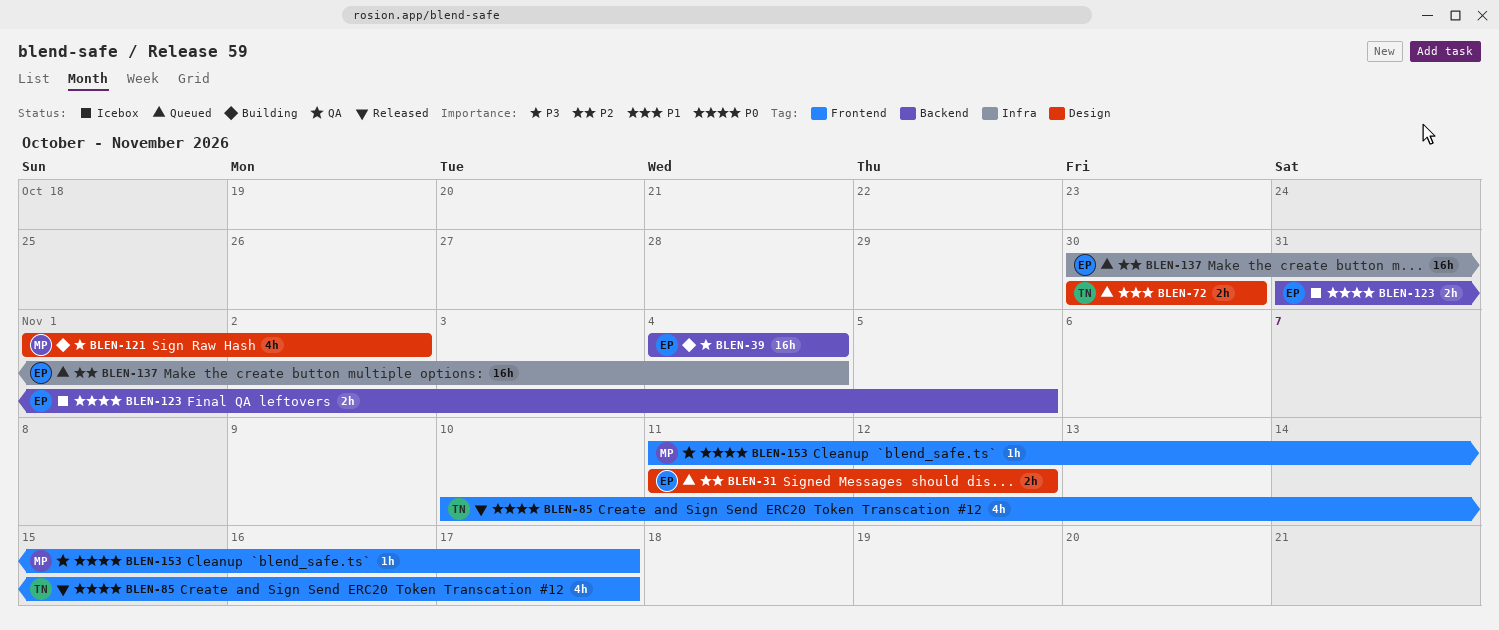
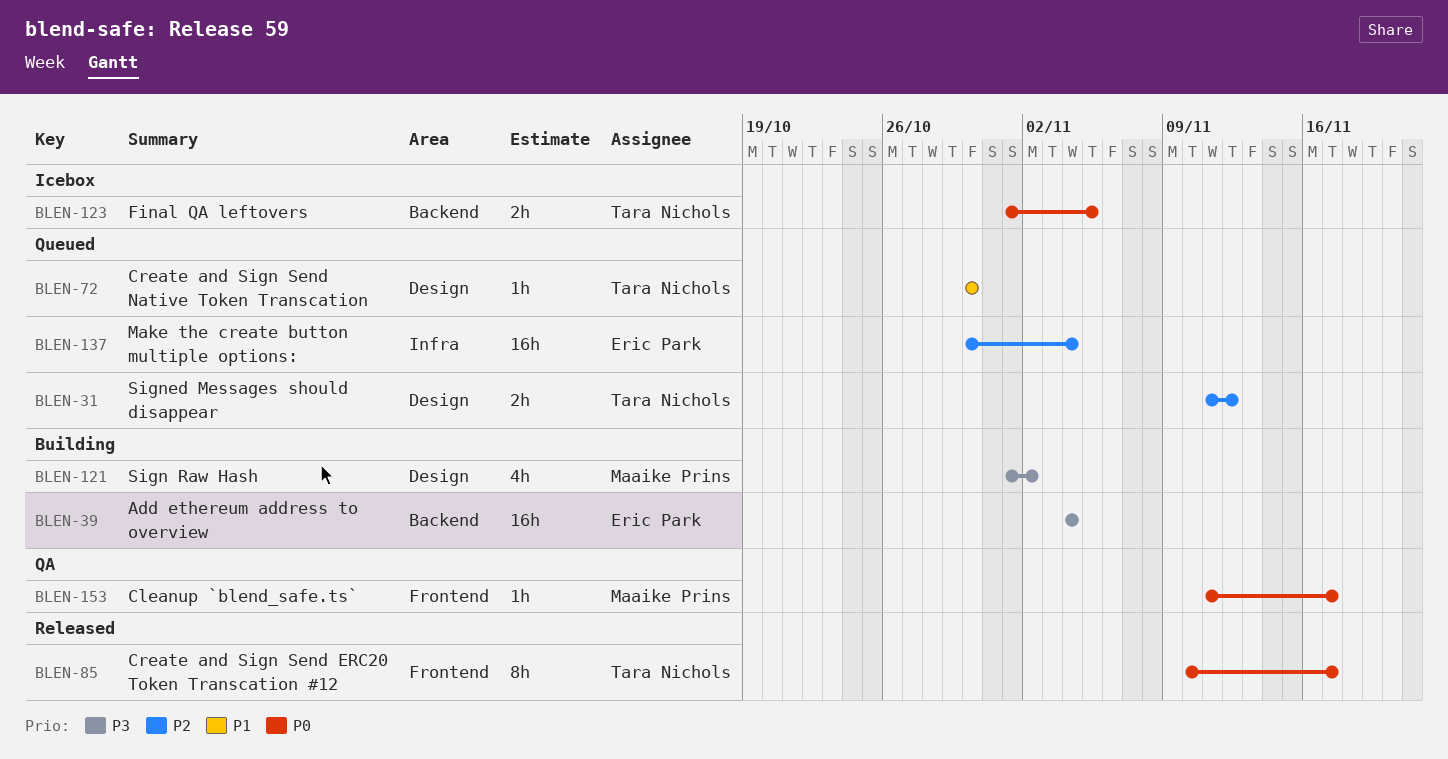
BLEN-31, owner: Eric Park -> Tara Nichols
BLEN-72, estimate: 2h -> 1h
BLEN-85, estimate: 4h -> 8h
BLEN-123, owner: Eric Park -> Tara Nichols
BLEN-123, start: Oct 31 -> Nov 1

